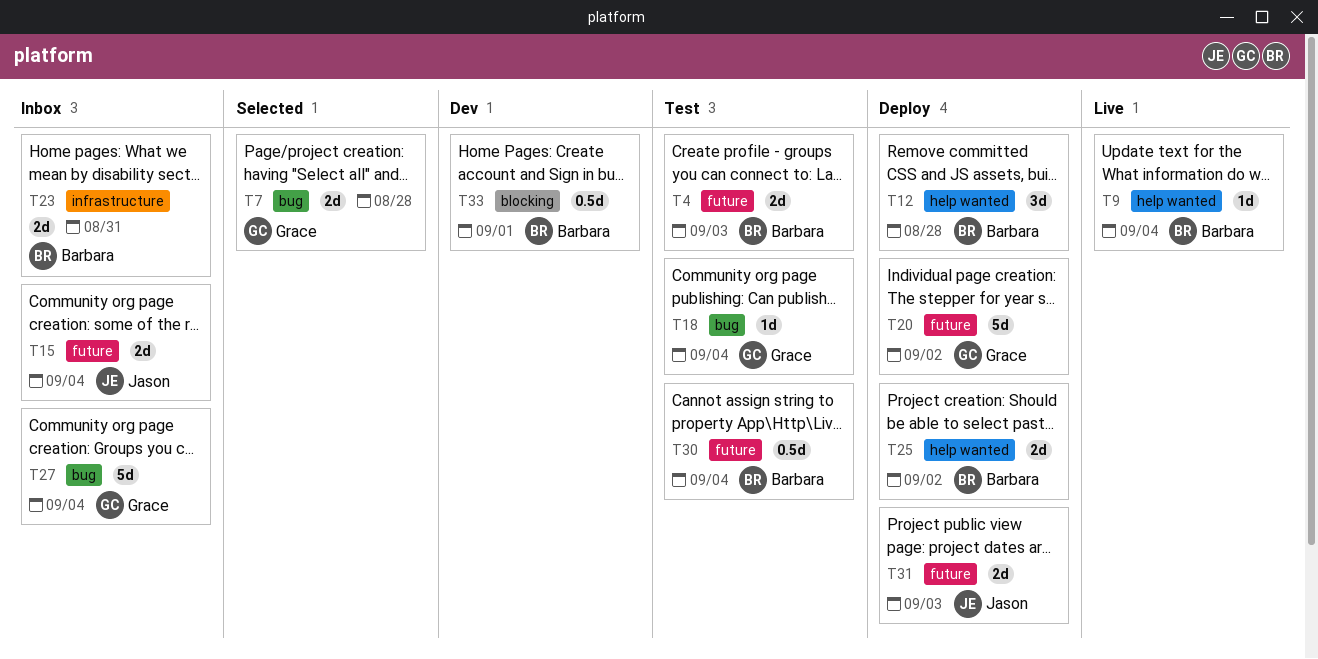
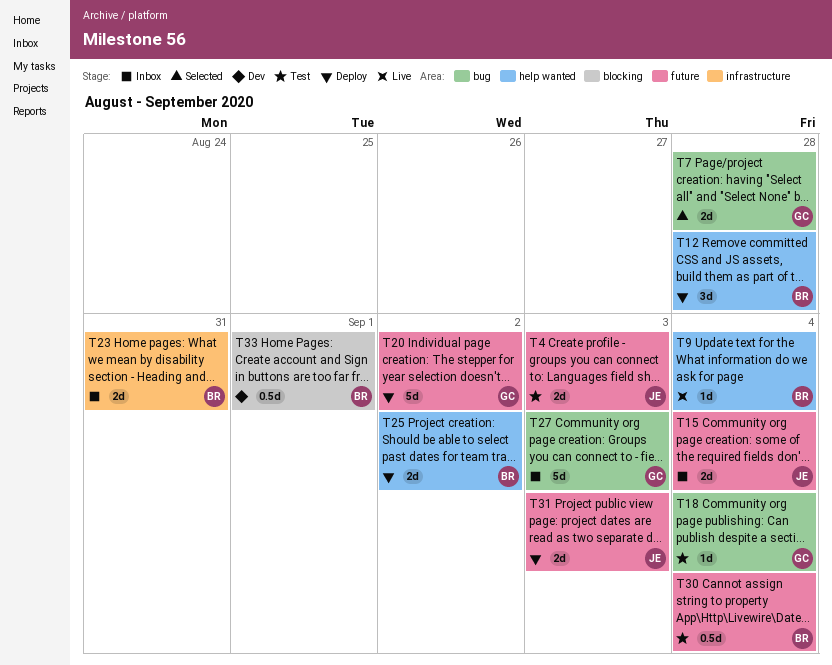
T4, owner: Barbara -> Jason
T27, due: Sep 4 -> Sep 3

